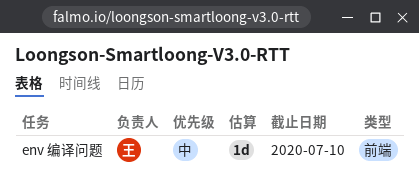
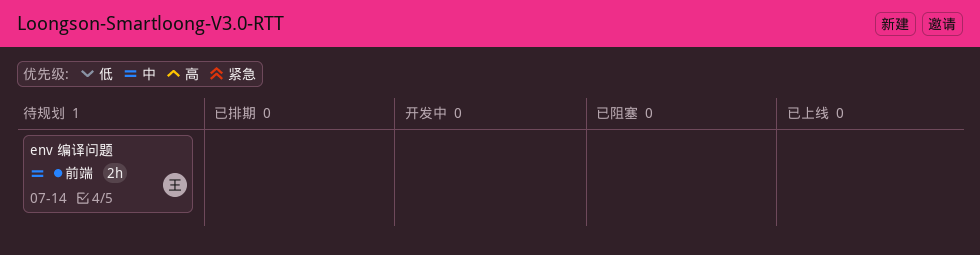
env 编译问题, estimate: 1d -> 2h
env 编译问题, due: Jul 10 -> Jul 14

